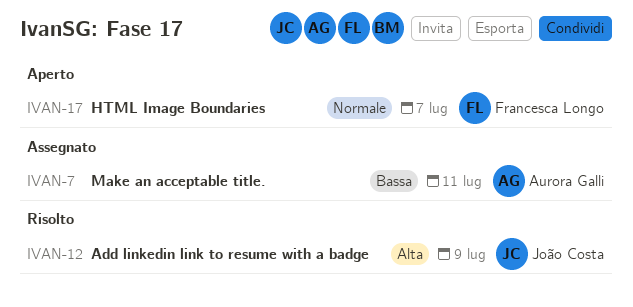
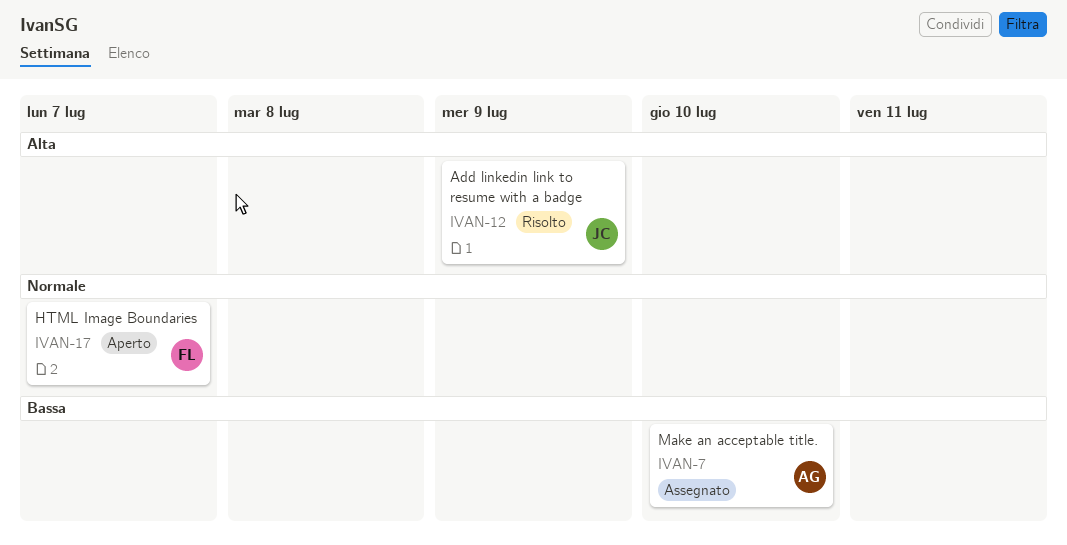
IVAN-7, due: Jul 11 -> Jul 10

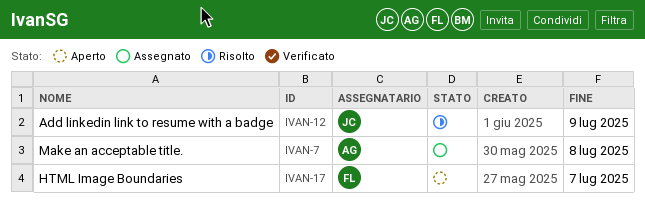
IVAN-7, due: Jul 10 -> Jul 8

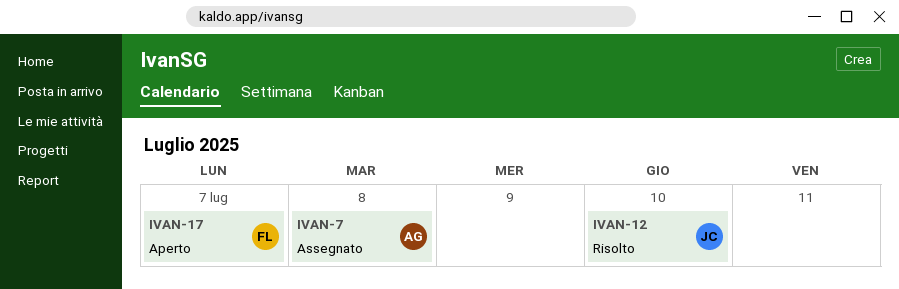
IVAN-12, due: Jul 9 -> Jul 10

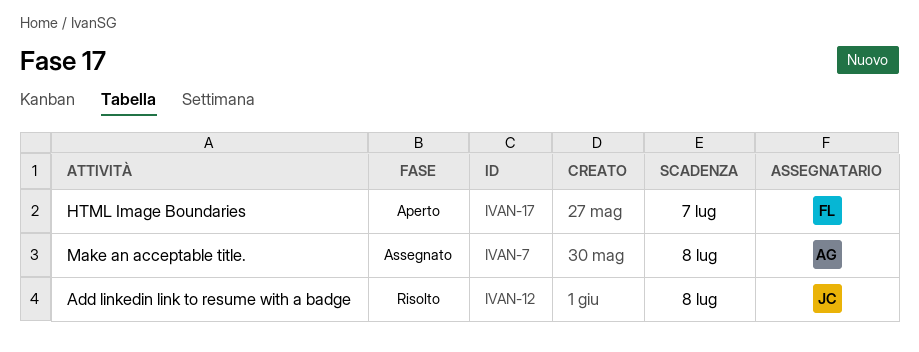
IVAN-12, due: Jul 10 -> Jul 8

